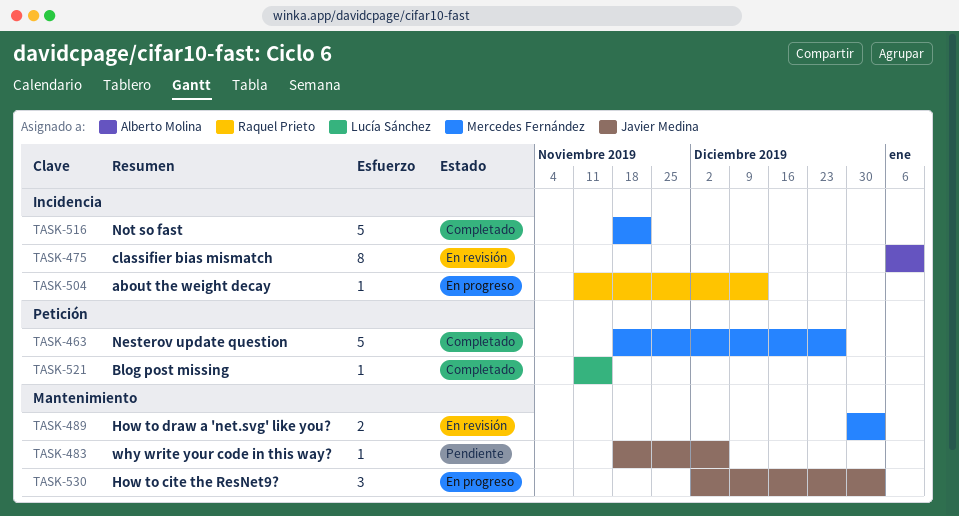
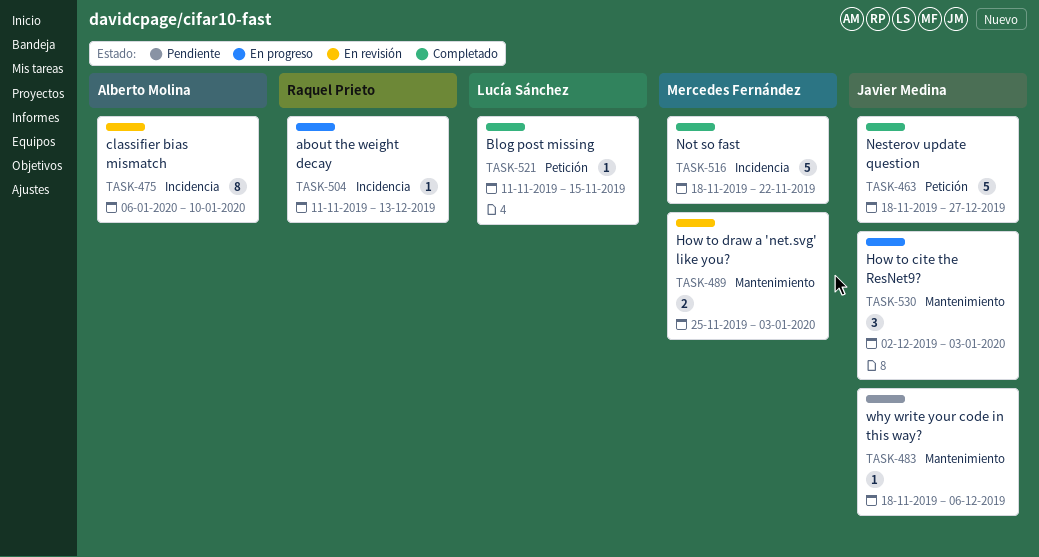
TASK-463, owner: Mercedes Fernández -> Javier Medina
TASK-489, start: Dec 30 -> Nov 25

